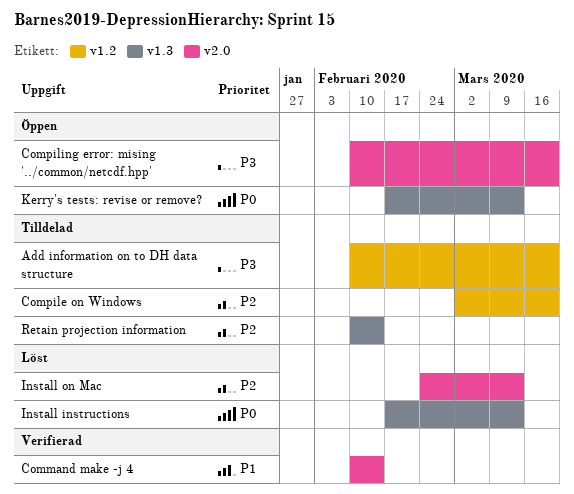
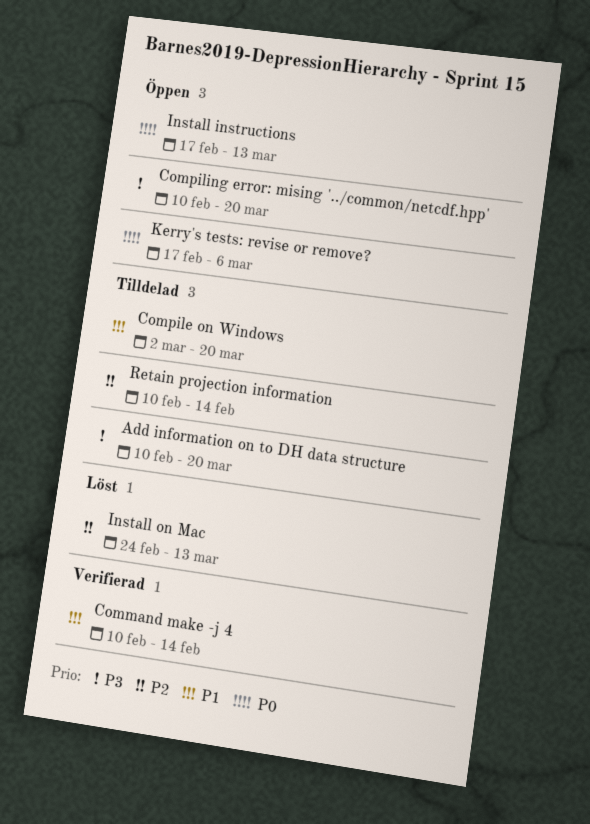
Compile on Windows, priority: P2 -> P1
Install instructions, status: Löst -> Öppen
Kerry's tests: revise or remove?, due: Mar 13 -> Mar 6

